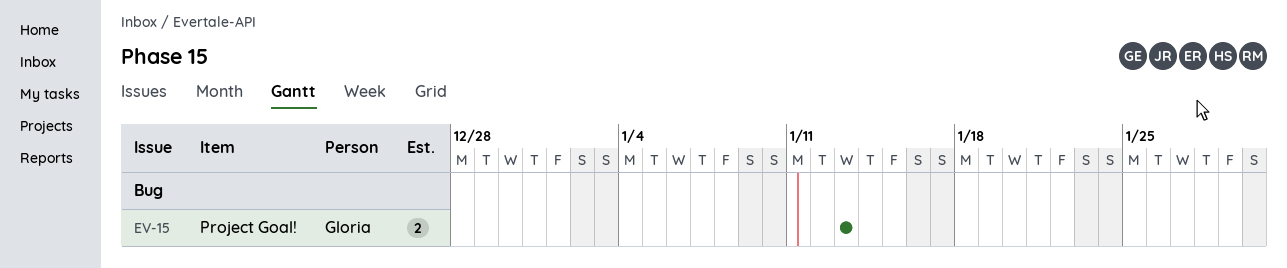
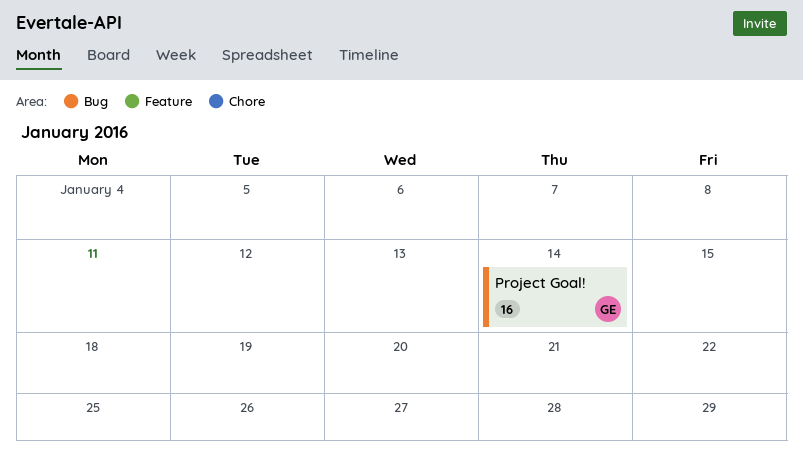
Project Goal!, estimate: 2 -> 16
Project Goal!, due: Jan 13 -> Jan 14

